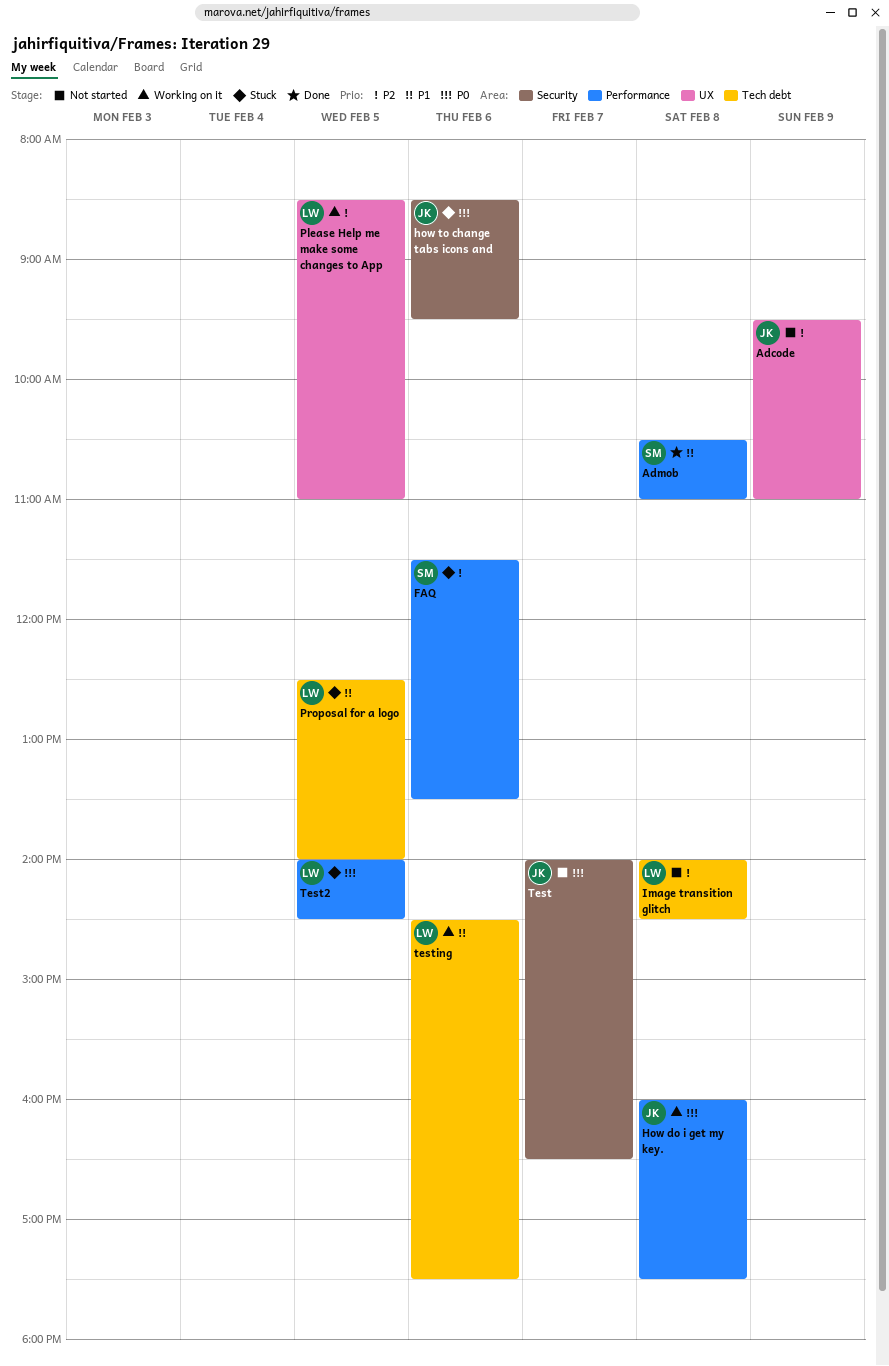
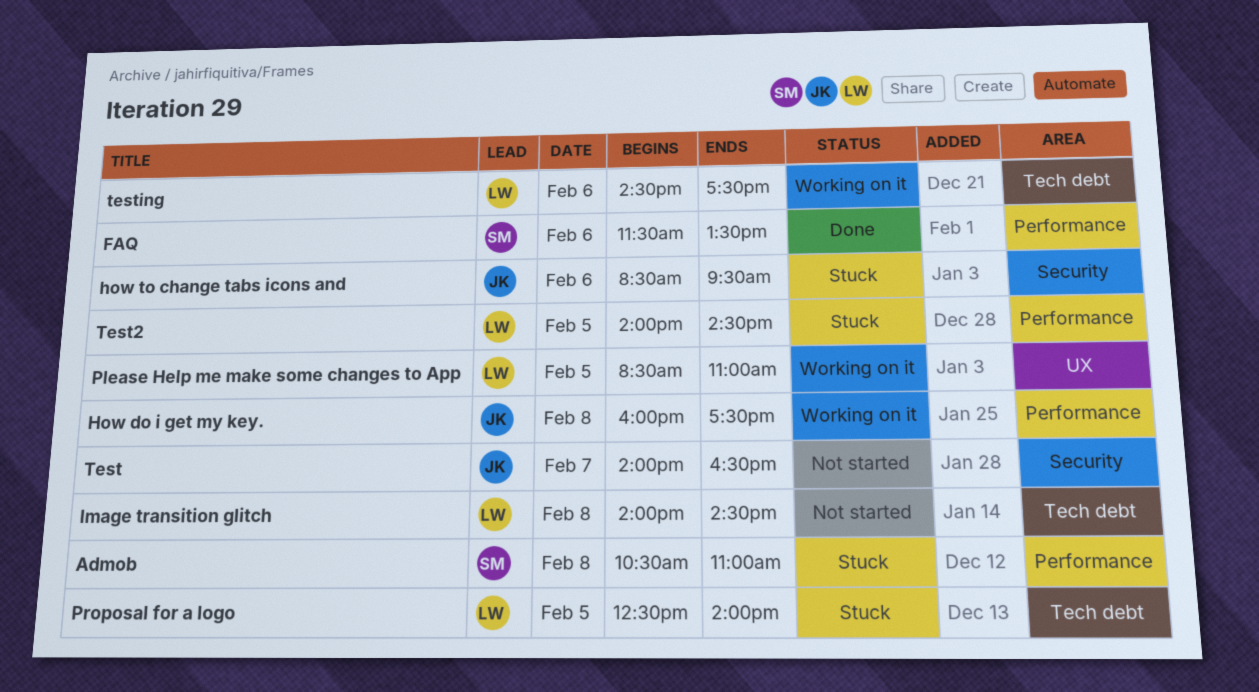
Adcode: present -> none
Admob, status: Done -> Stuck
FAQ, status: Stuck -> Done

